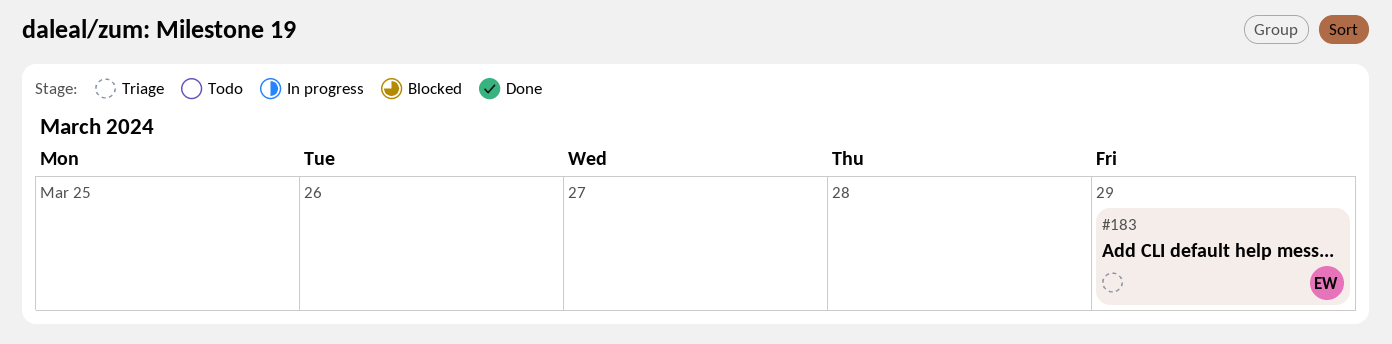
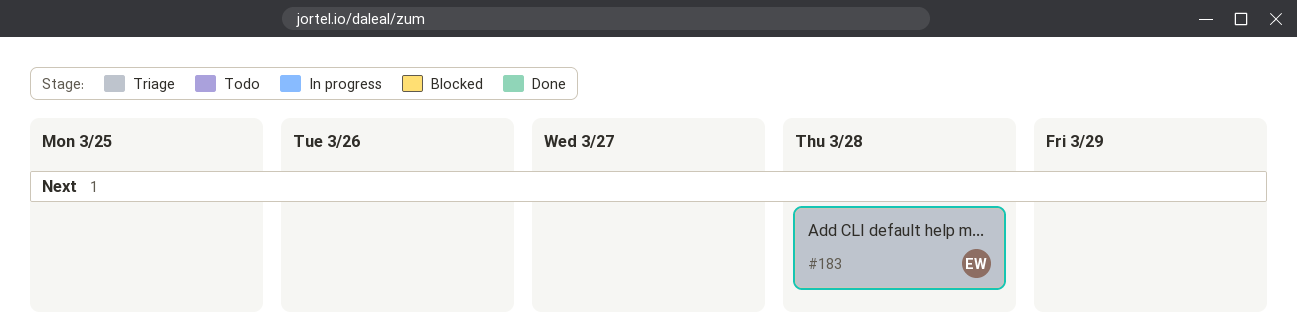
#183, due: Mar 29 -> Mar 28

